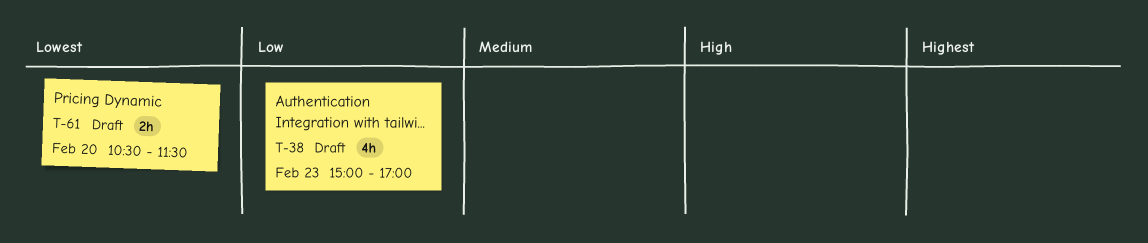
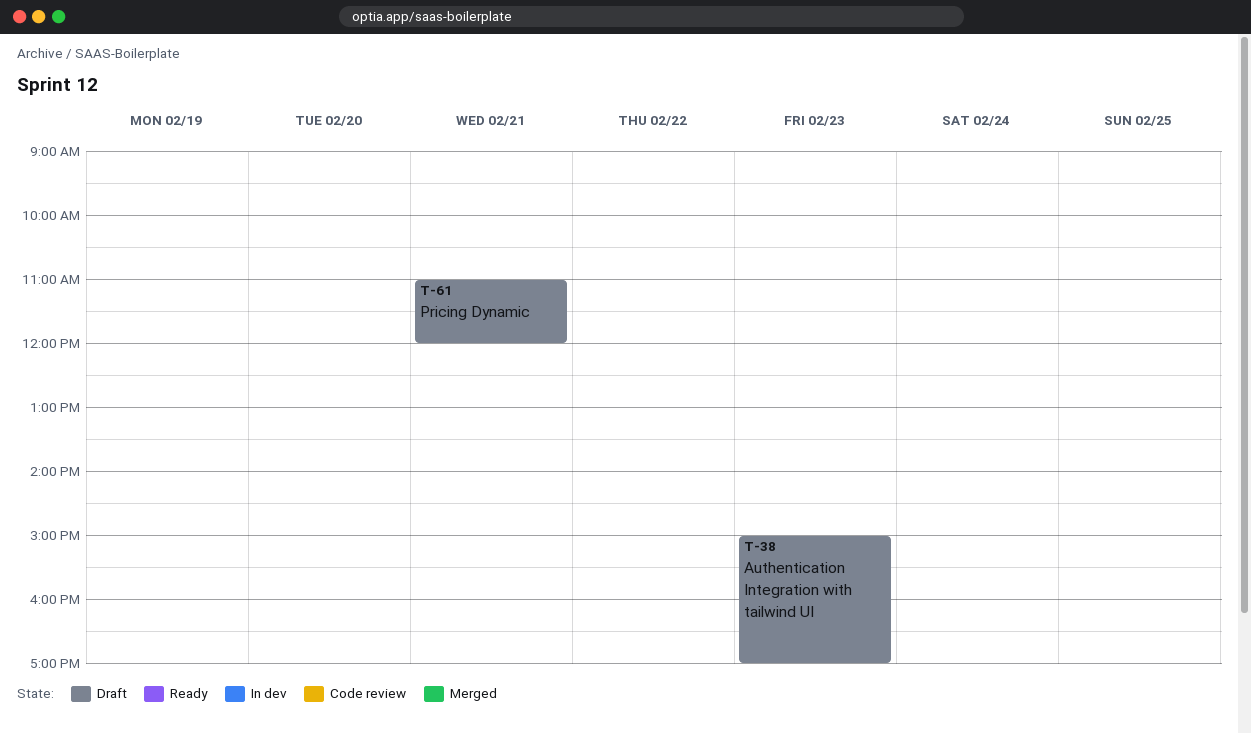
T-61, day: Feb 20 -> Feb 21
T-61, begins: 10:30 -> 11:00
T-61, ends: 11:30 -> 12:00

